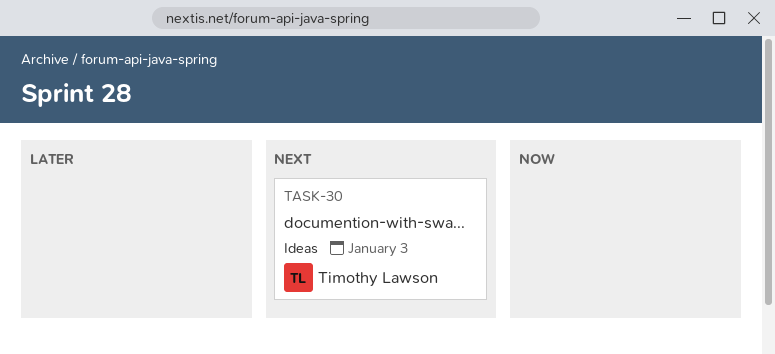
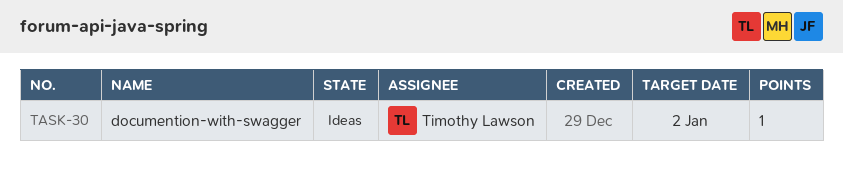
TASK-30, due: Jan 3 -> Jan 2

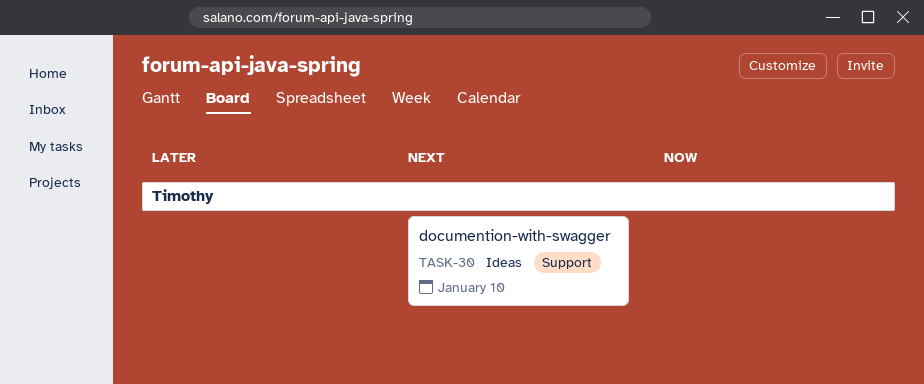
TASK-30, due: Jan 2 -> Jan 10

